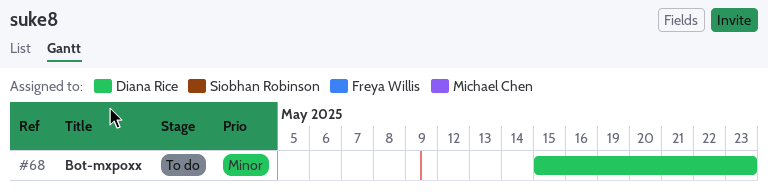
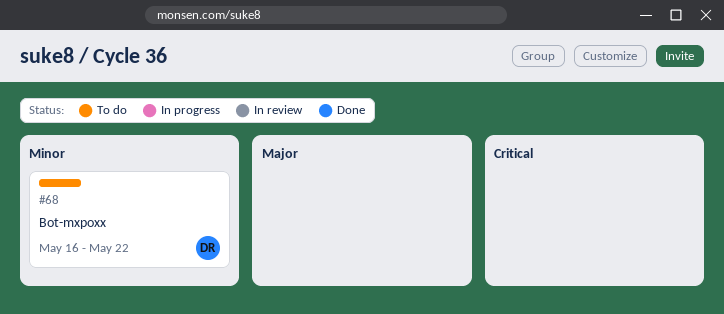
#68, start: May 15 -> May 16
#68, due: May 23 -> May 22

